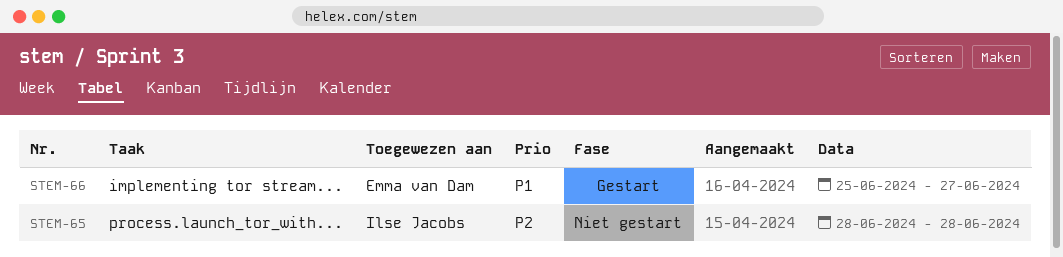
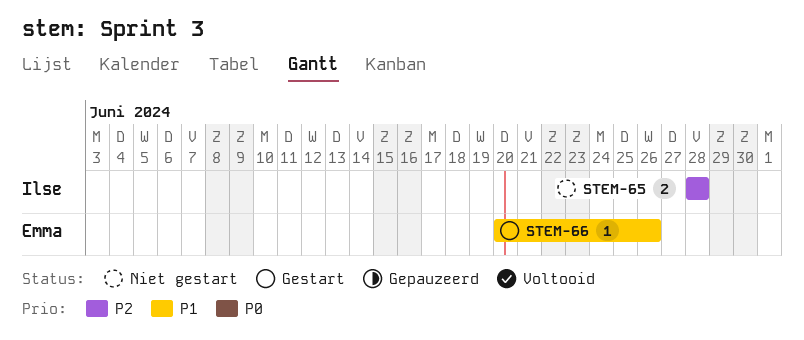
STEM-66, start: Jun 25 -> Jun 20
STEM-66, due: Jun 27 -> Jun 26

